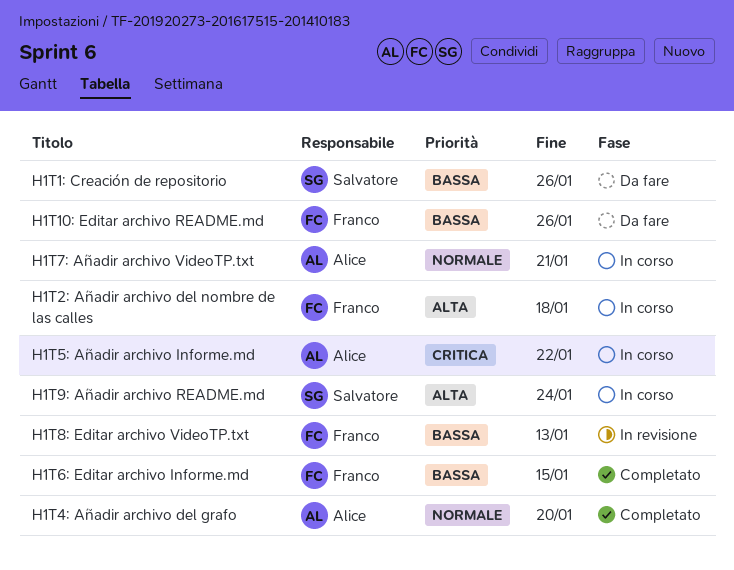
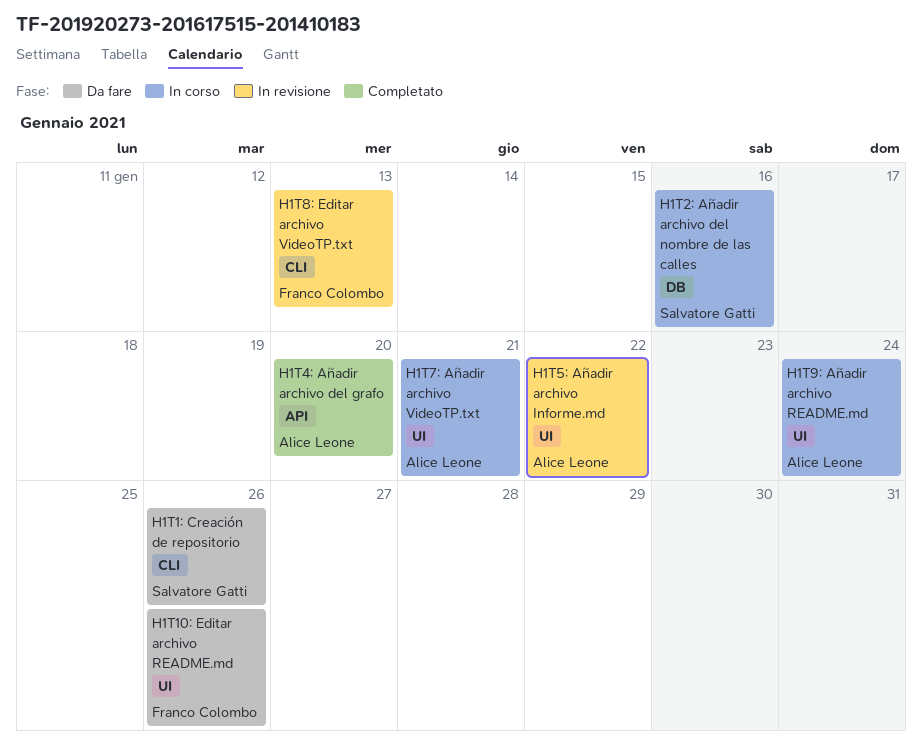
H1T2: Añadir archivo del nombre de las calles, owner: Franco Colombo -> Salvatore Gatti
H1T2: Añadir archivo del nombre de las calles, due: Jan 18 -> Jan 16
H1T5: Añadir archivo Informe.md, status: In corso -> In revisione
H1T6: Editar archivo Informe.md: present -> none
H1T9: Añadir archivo README.md, owner: Salvatore Gatti -> Alice Leone

